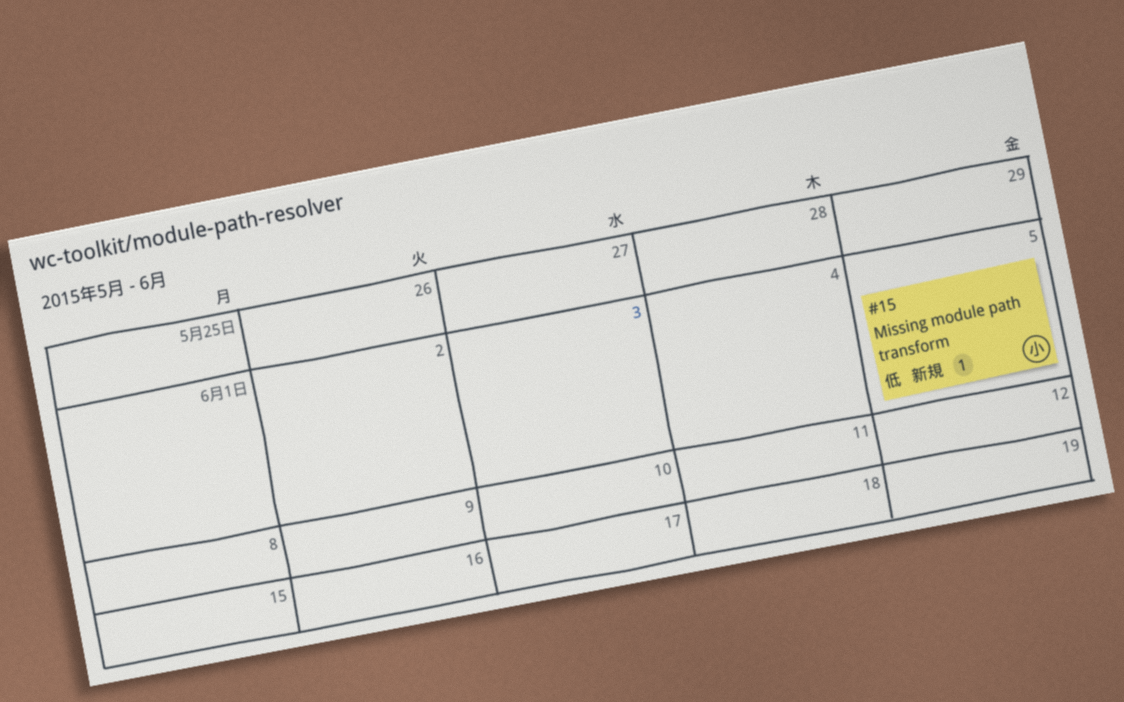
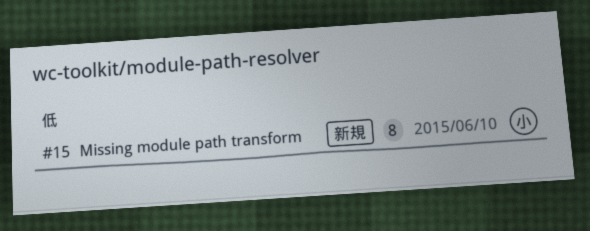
#15, estimate: 1 -> 8
#15, due: Jun 5 -> Jun 10

